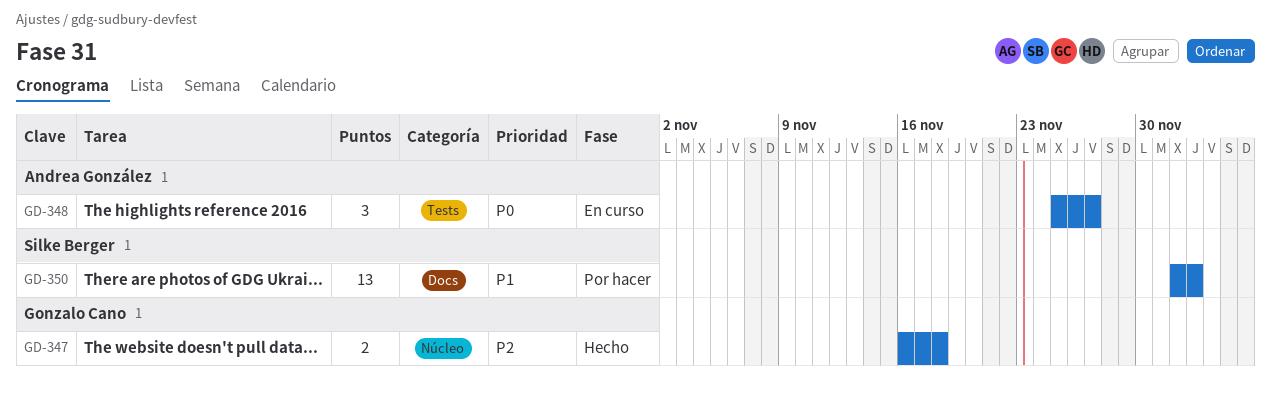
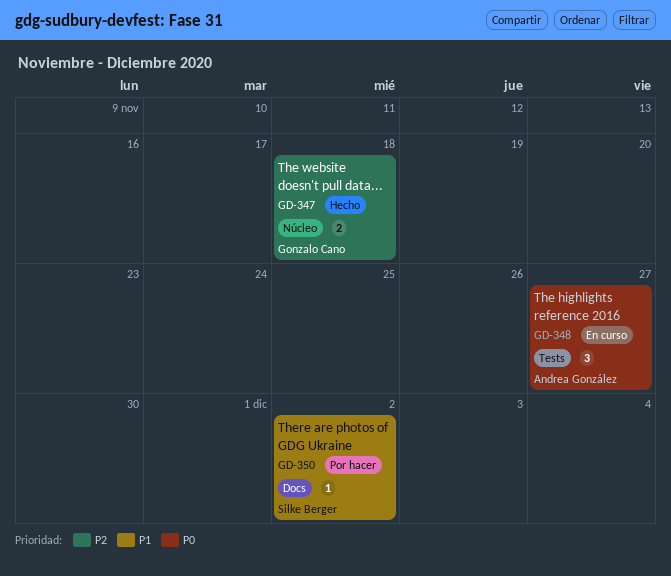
GD-350, estimate: 13 -> 1
GD-350, due: Dec 3 -> Dec 2

